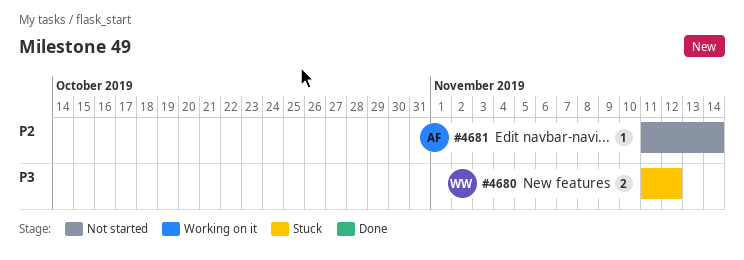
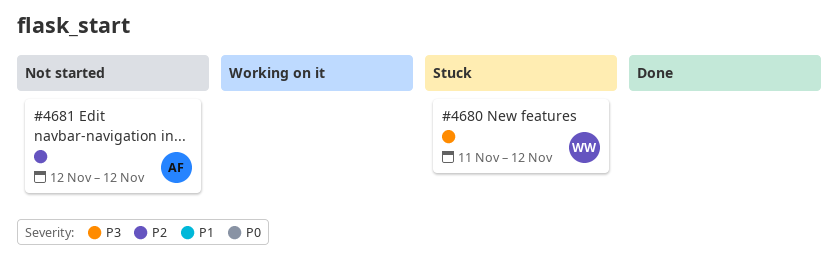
#4681, start: Nov 11 -> Nov 12
#4681, due: Nov 14 -> Nov 12

